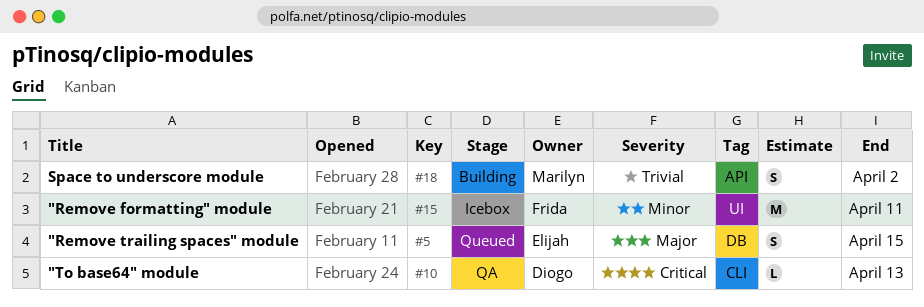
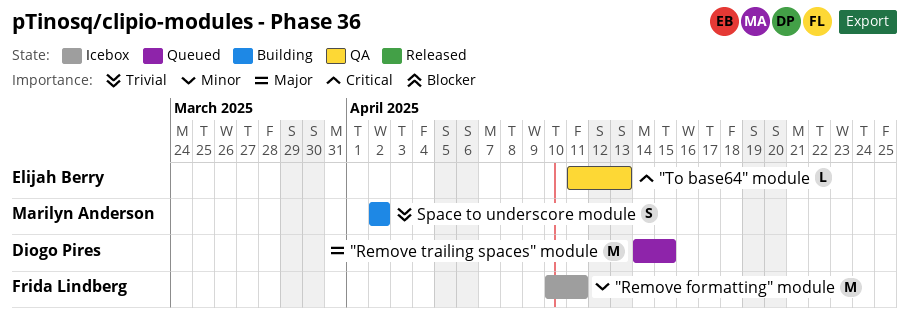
"Remove trailing spaces" module, owner: Elijah Berry -> Diogo Pires
"Remove trailing spaces" module, estimate: S -> M
"To base64" module, owner: Diogo Pires -> Elijah Berry

